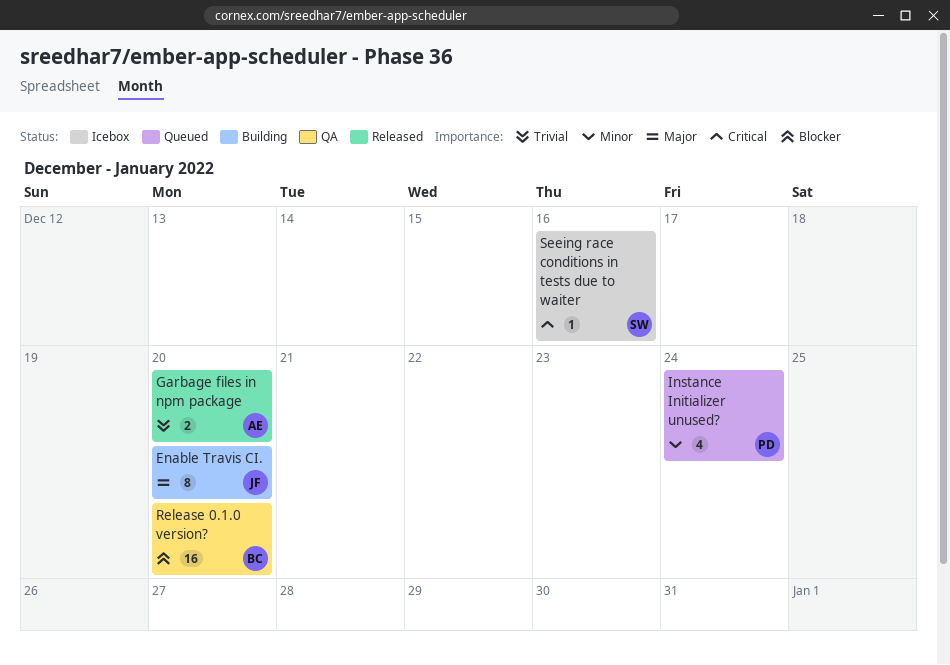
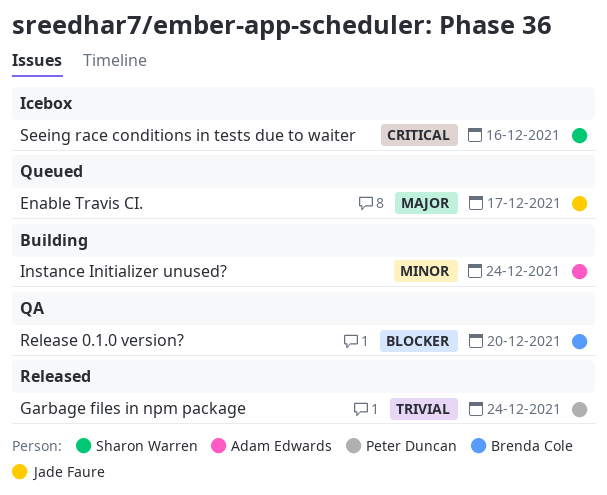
Enable Travis CI., status: Building -> Queued
Enable Travis CI., due: Dec 20 -> Dec 17
Garbage files in npm package, owner: Adam Edwards -> Peter Duncan
Garbage files in npm package, due: Dec 20 -> Dec 24
Instance Initializer unused?, status: Queued -> Building
Instance Initializer unused?, owner: Peter Duncan -> Adam Edwards

